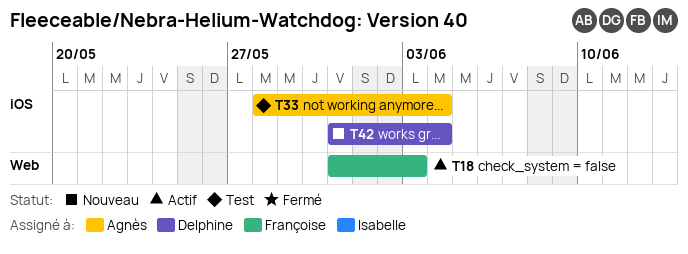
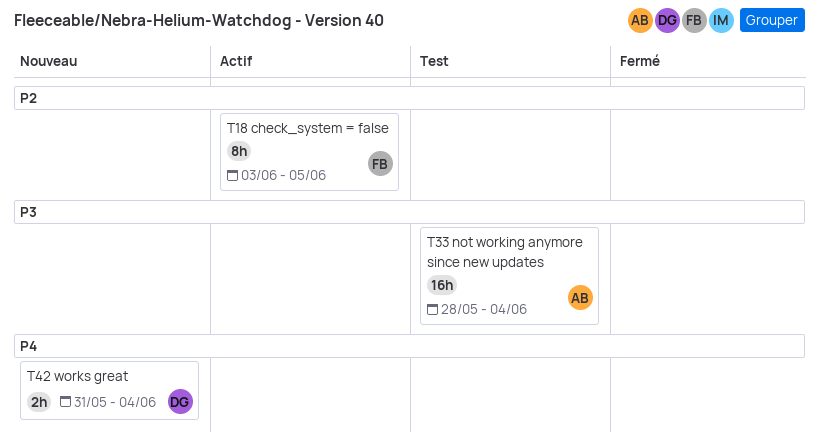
T18, start: May 31 -> Jun 3
T18, due: Jun 3 -> Jun 5

